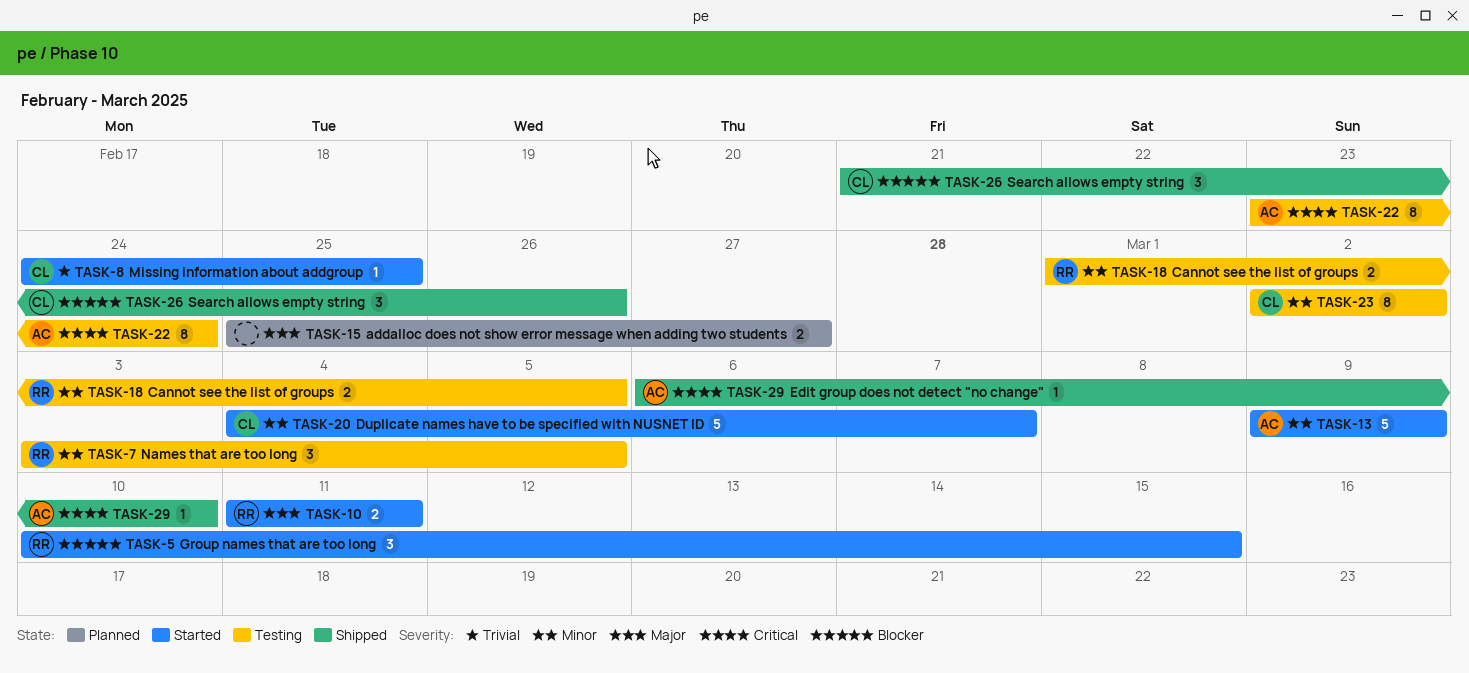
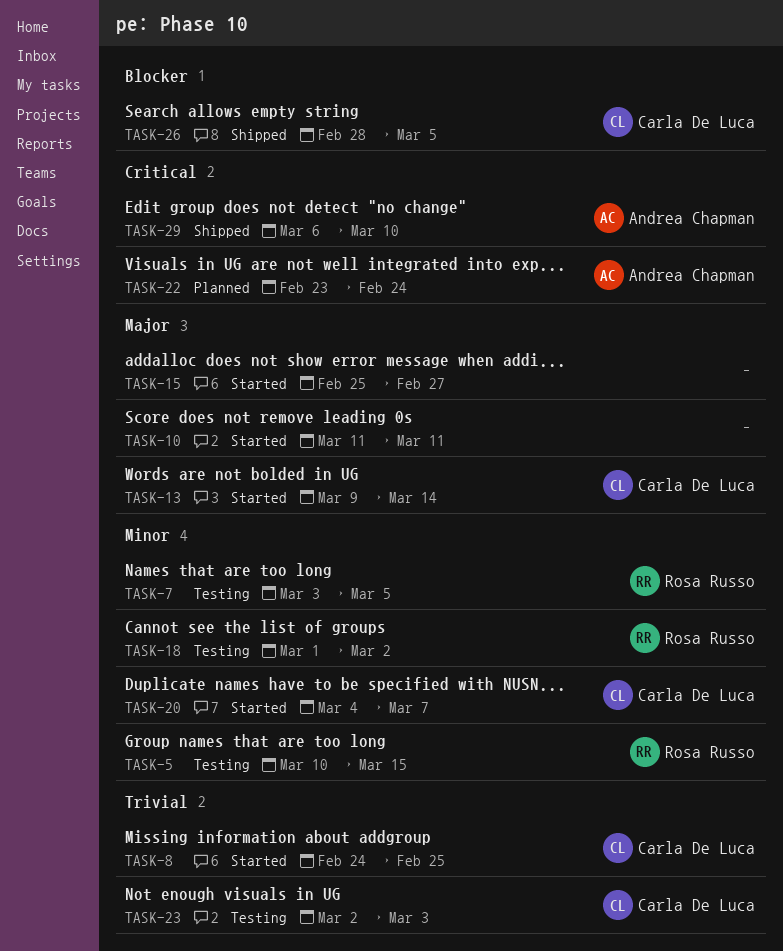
TASK-5, status: Started -> Testing
TASK-5, priority: Blocker -> Minor
TASK-10, owner: Rosa Russo -> none
TASK-13, owner: Andrea Chapman -> Carla De Luca
TASK-13, priority: Minor -> Major
TASK-13, due: Mar 9 -> Mar 14
TASK-15, status: Planned -> Started
TASK-18, due: Mar 5 -> Mar 2
TASK-22, status: Testing -> Planned
TASK-23, priority: Minor -> Trivial
TASK-23, due: Mar 2 -> Mar 3
TASK-26, start: Feb 21 -> Feb 28
TASK-26, due: Feb 26 -> Mar 5

